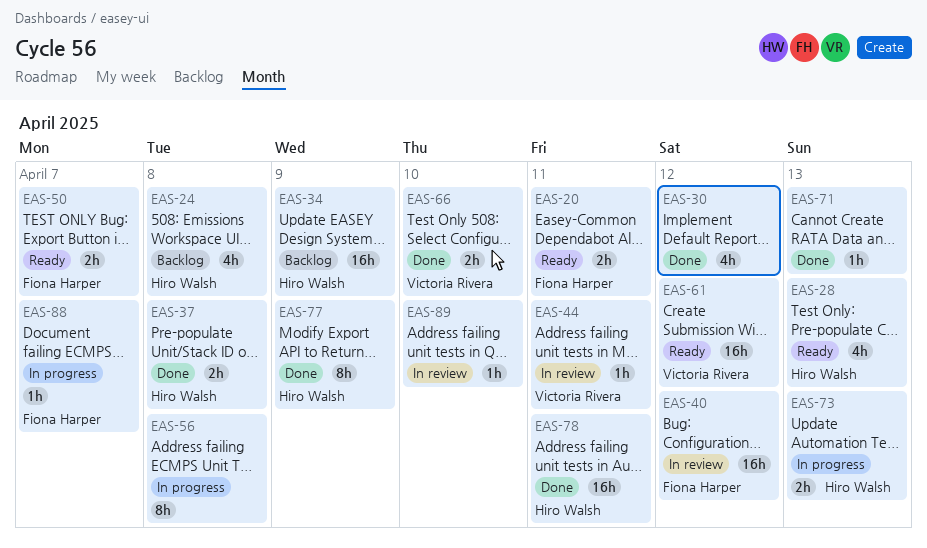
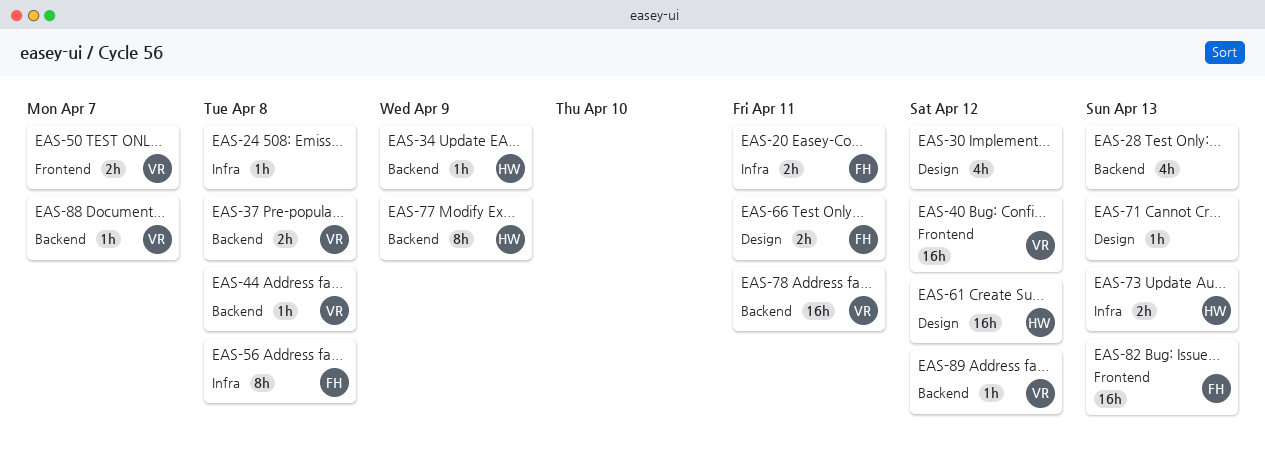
EAS-24, owner: Hiro Walsh -> none
EAS-24, estimate: 4h -> 1h
EAS-28, owner: Hiro Walsh -> none
EAS-34, estimate: 16h -> 1h
EAS-37, owner: Hiro Walsh -> Victoria Rivera
EAS-40, owner: Fiona Harper -> Victoria Rivera
EAS-44, due: Apr 11 -> Apr 8
EAS-50, owner: Fiona Harper -> Victoria Rivera
EAS-56, owner: none -> Fiona Harper
EAS-61, owner: Victoria Rivera -> Hiro Walsh
EAS-66, owner: Victoria Rivera -> Fiona Harper
EAS-66, due: Apr 10 -> Apr 11
EAS-78, owner: Hiro Walsh -> Victoria Rivera
EAS-82: none -> present
EAS-88, owner: Fiona Harper -> Victoria Rivera
EAS-89, owner: none -> Victoria Rivera
EAS-89, due: Apr 10 -> Apr 12

